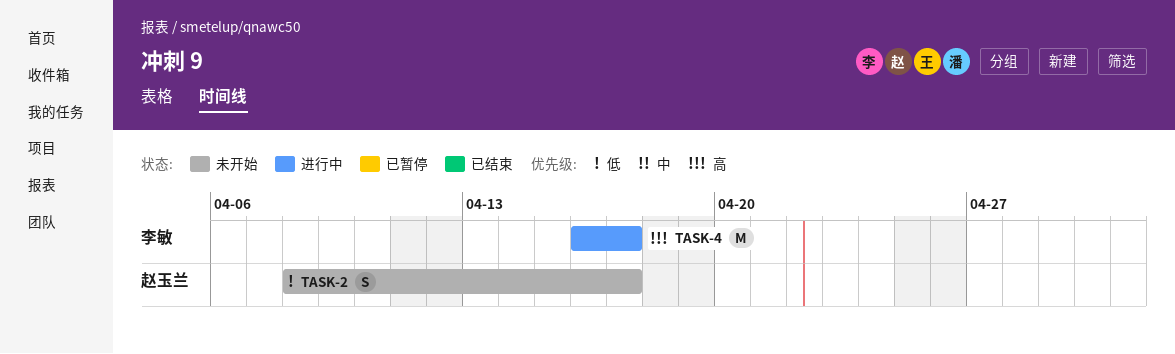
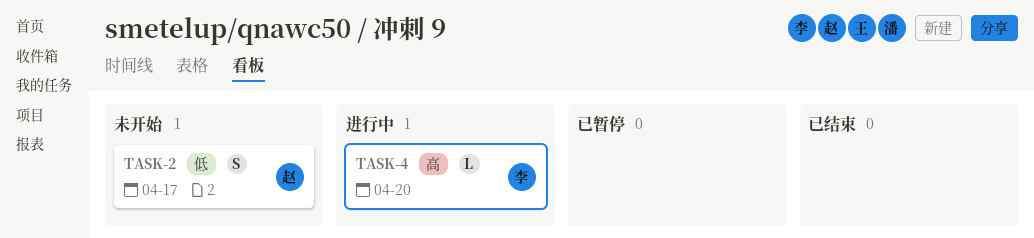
TASK-4, estimate: M -> L
TASK-4, due: Apr 17 -> Apr 20

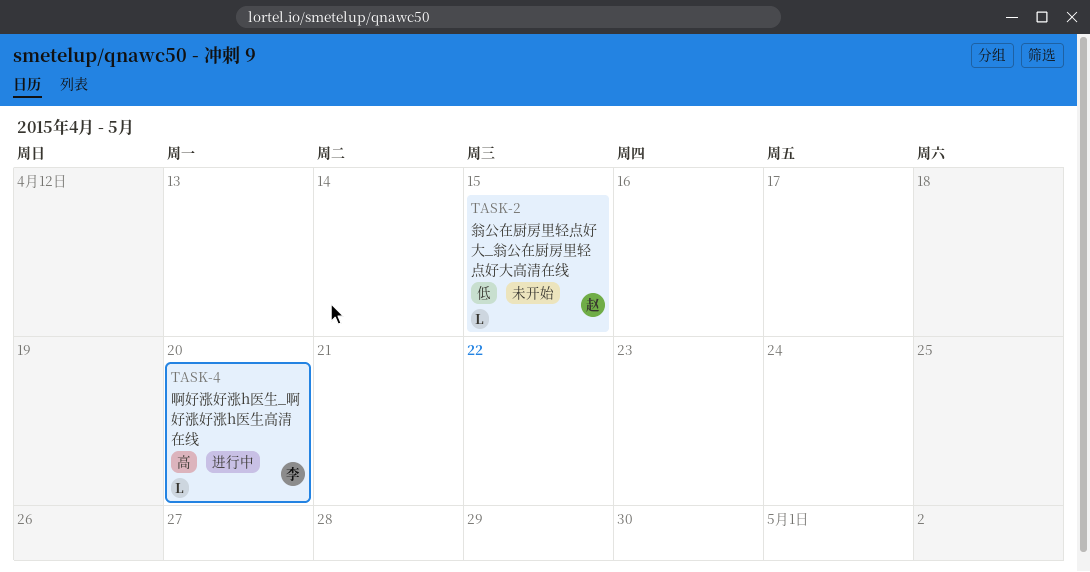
TASK-2, estimate: S -> L
TASK-2, due: Apr 17 -> Apr 15

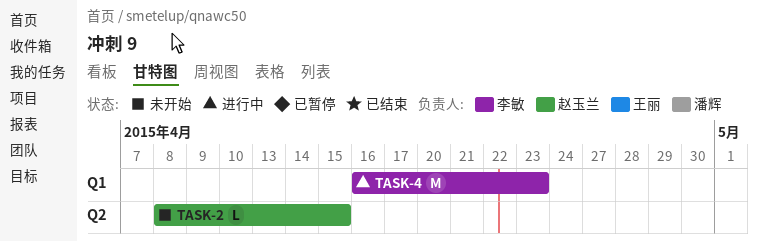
TASK-4, estimate: L -> M
TASK-4, due: Apr 20 -> Apr 23

